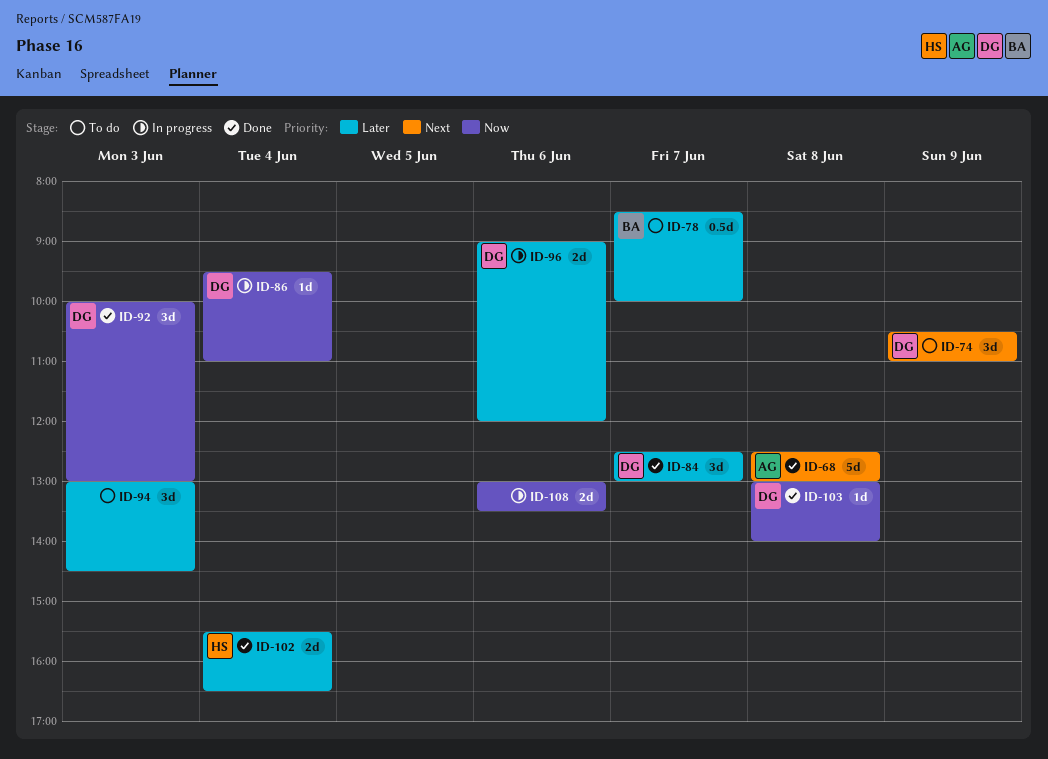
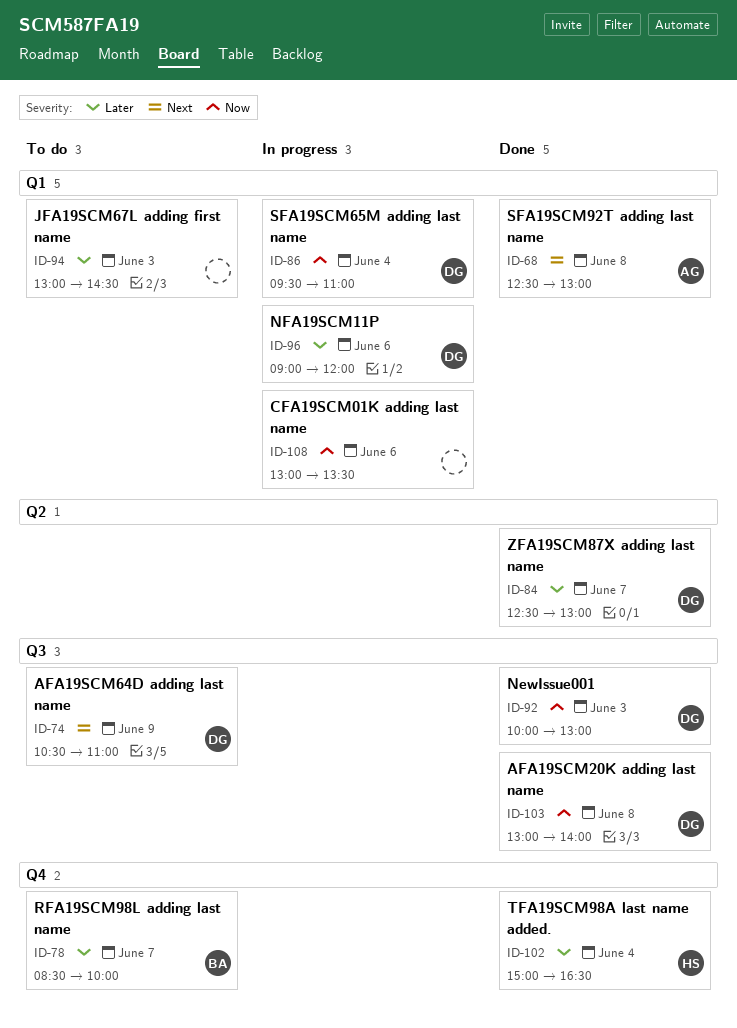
ID-102, begins: 15:30 -> 15:00

